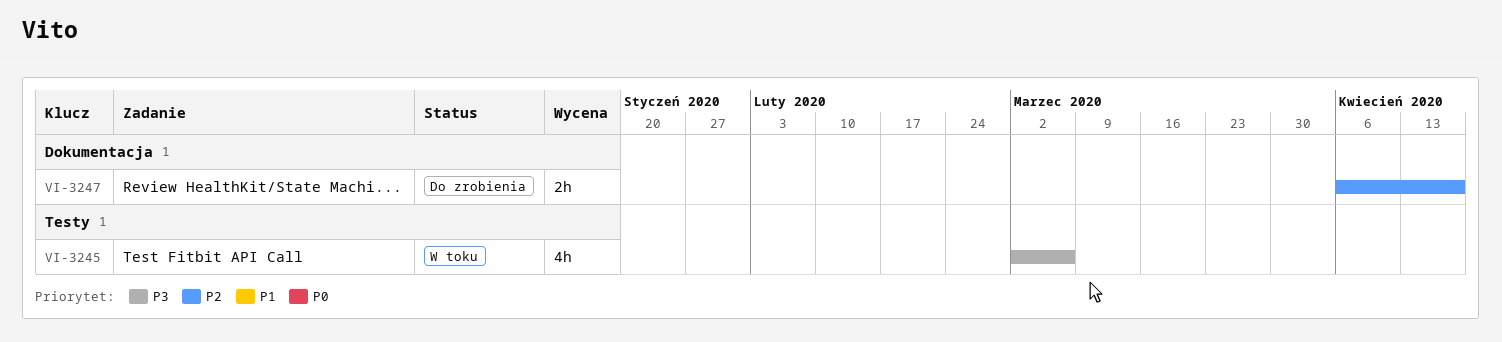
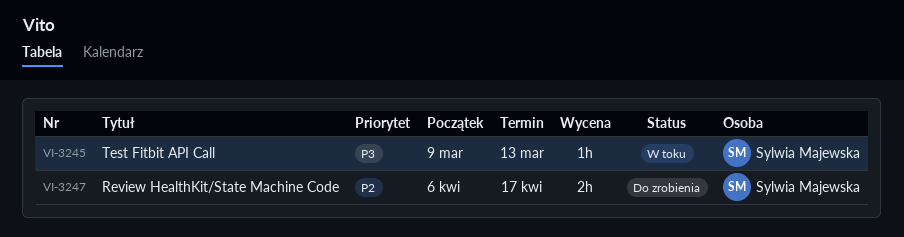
VI-3245, estimate: 4h -> 1h
VI-3245, start: Mar 2 -> Mar 9
VI-3245, due: Mar 6 -> Mar 13

